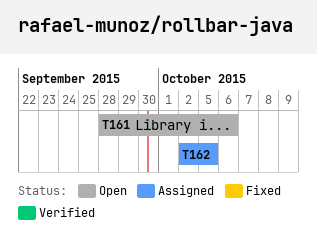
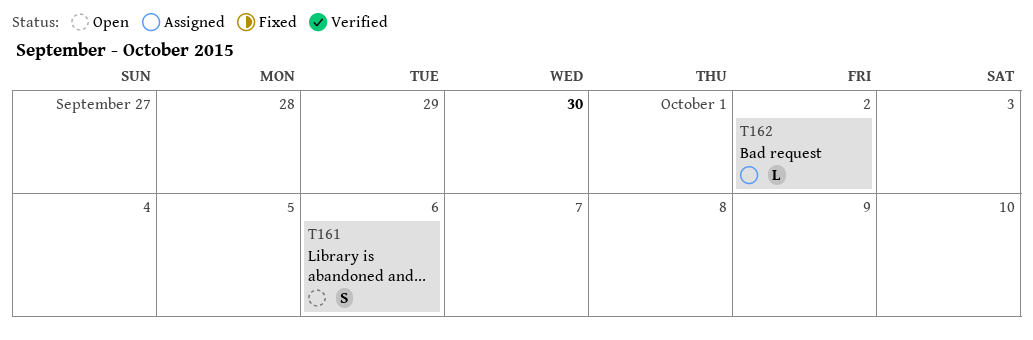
T162, due: Oct 5 -> Oct 2

